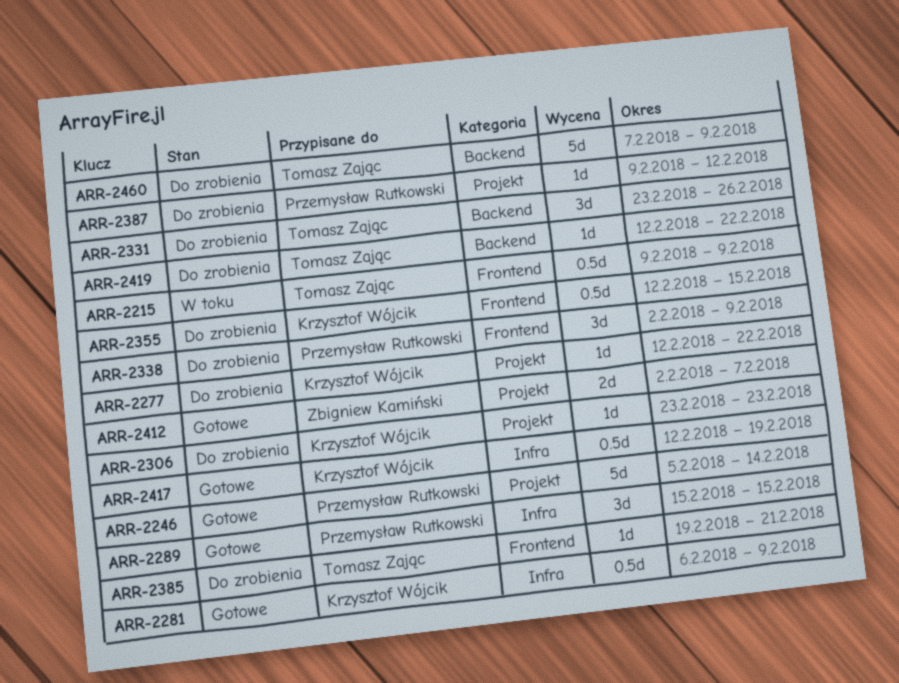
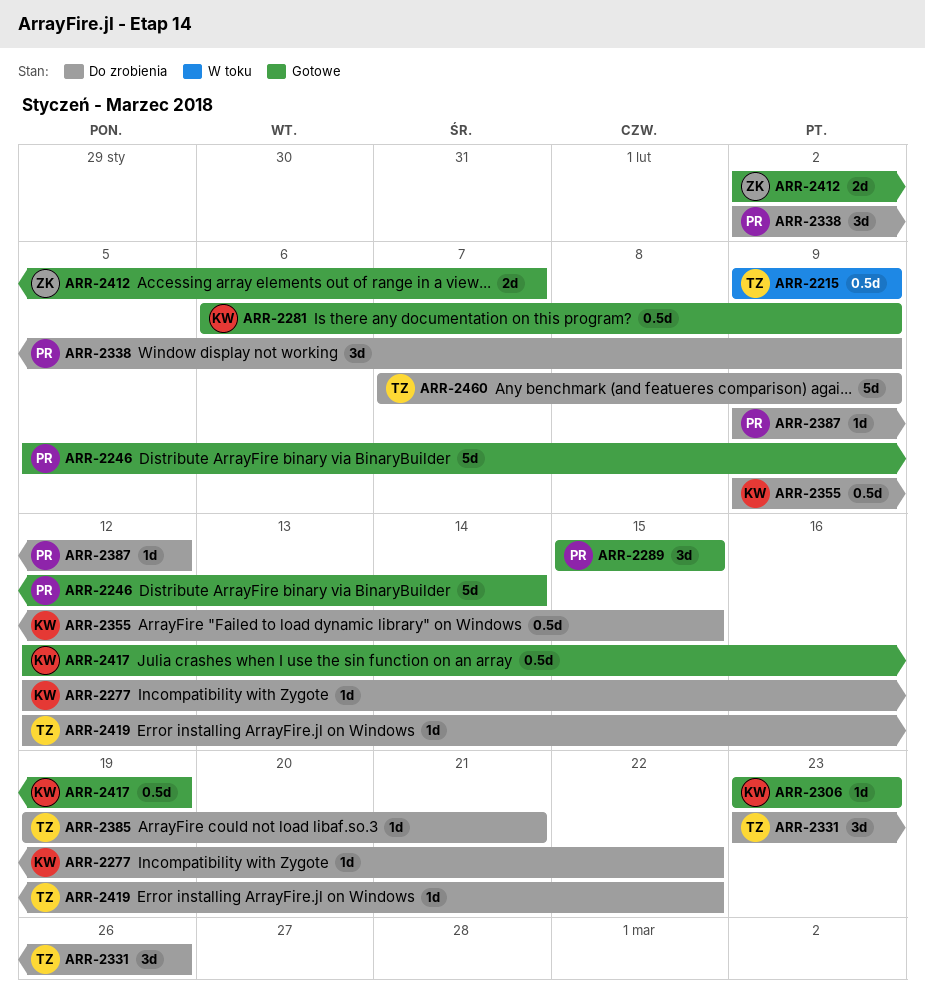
ARR-2306, status: Do zrobienia -> Gotowe
ARR-2355, start: Feb 12 -> Feb 9

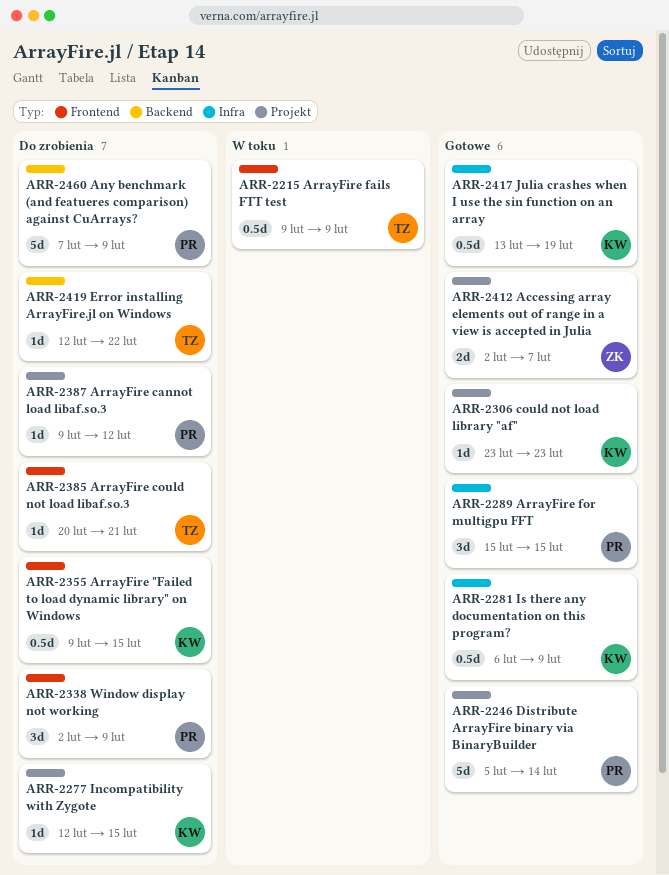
ARR-2277, due: Feb 22 -> Feb 15
ARR-2331: present -> none
ARR-2385, start: Feb 19 -> Feb 20
ARR-2417, start: Feb 12 -> Feb 13
ARR-2460, owner: TZ -> PR

